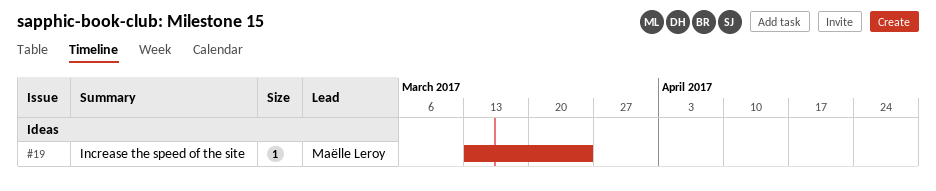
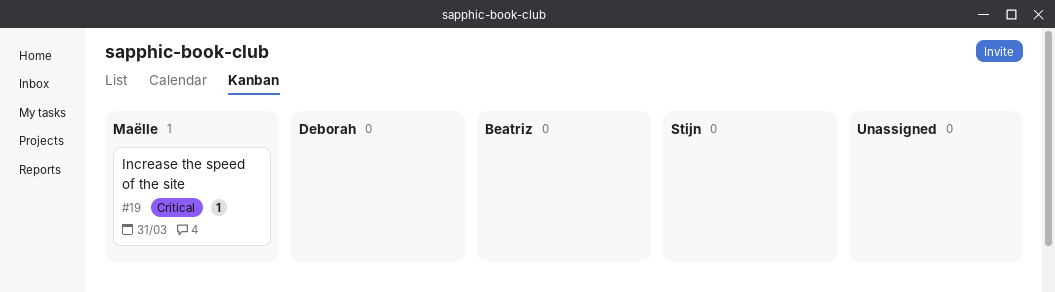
#19, due: Mar 24 -> Mar 31

